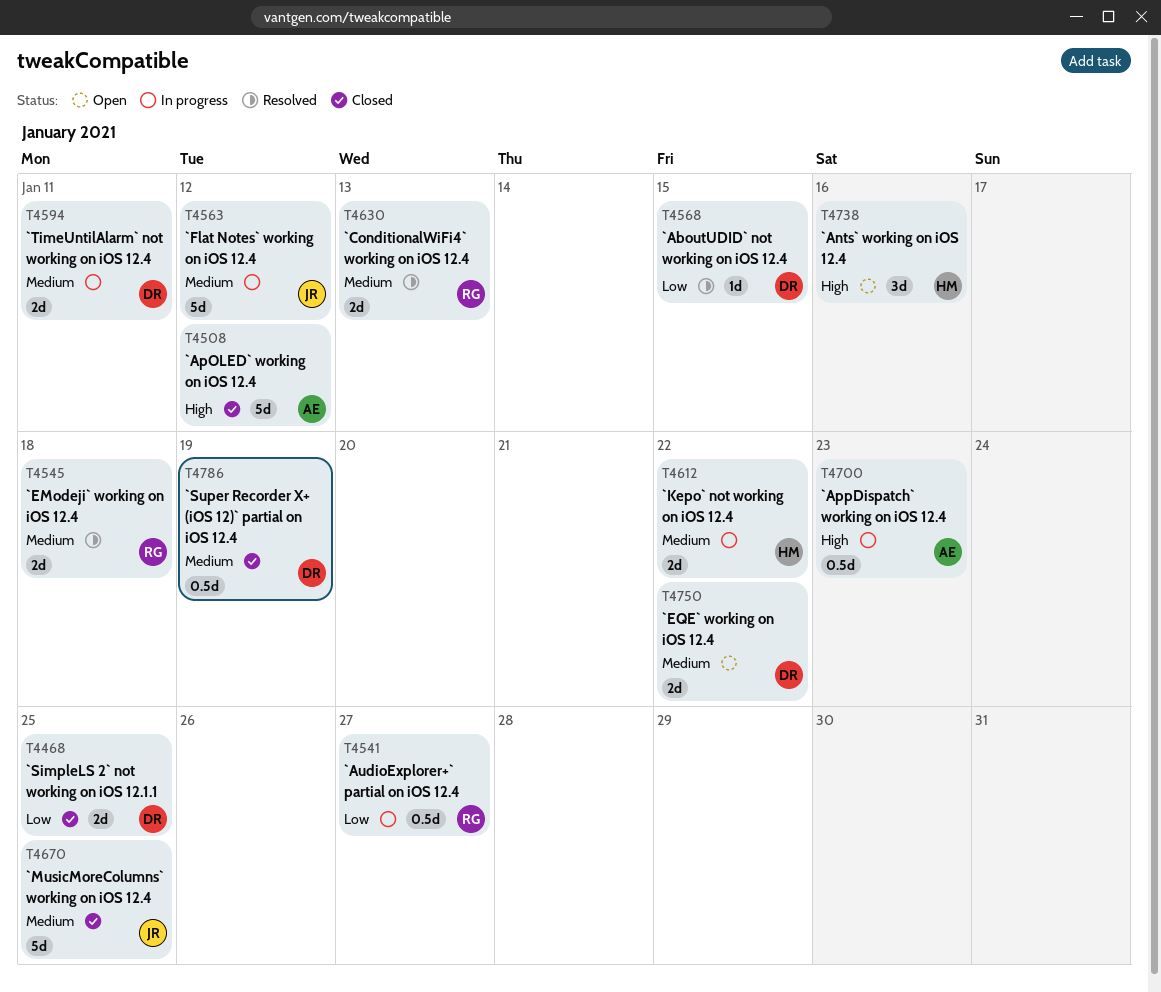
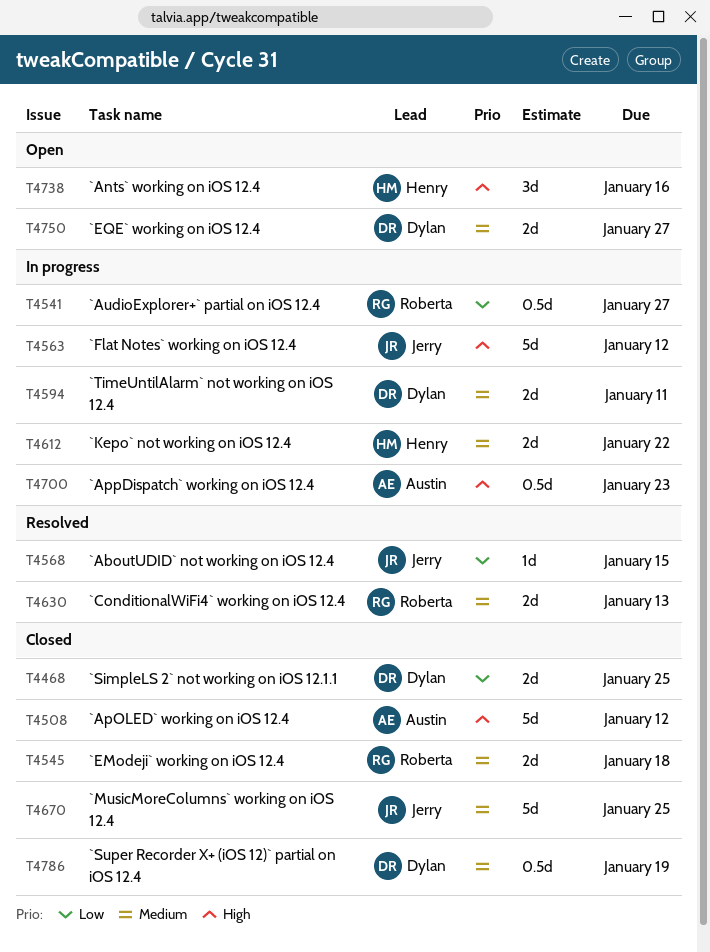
T4545, status: Resolved -> Closed
T4563, priority: Medium -> High
T4568, owner: Dylan -> Jerry
T4750, due: Jan 22 -> Jan 27

